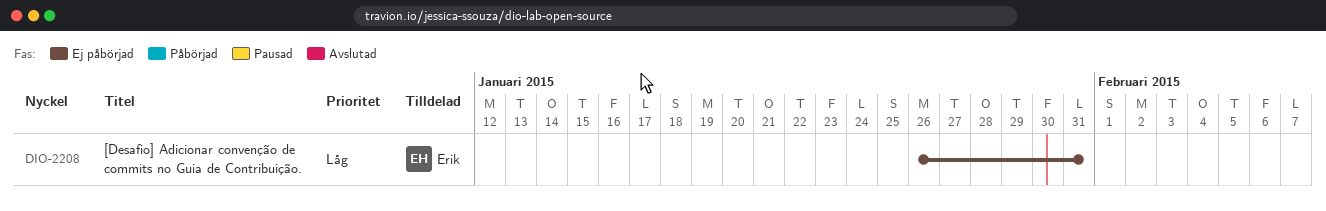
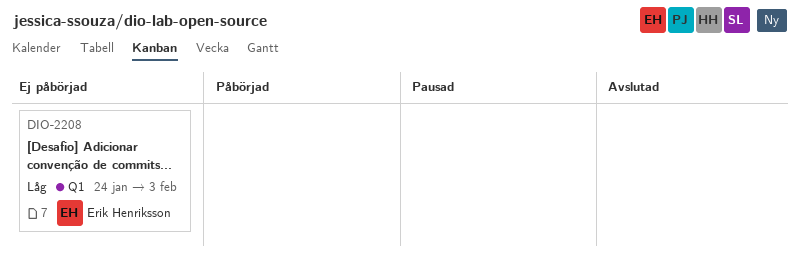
DIO-2208, start: Jan 26 -> Jan 24
DIO-2208, due: Jan 31 -> Feb 3

